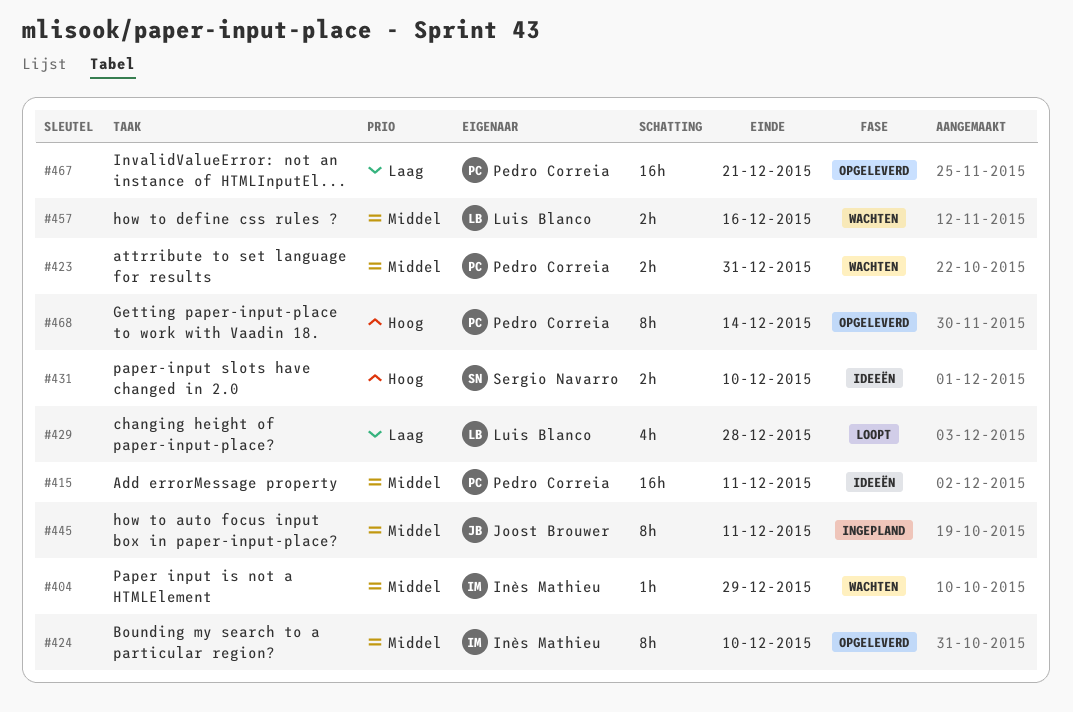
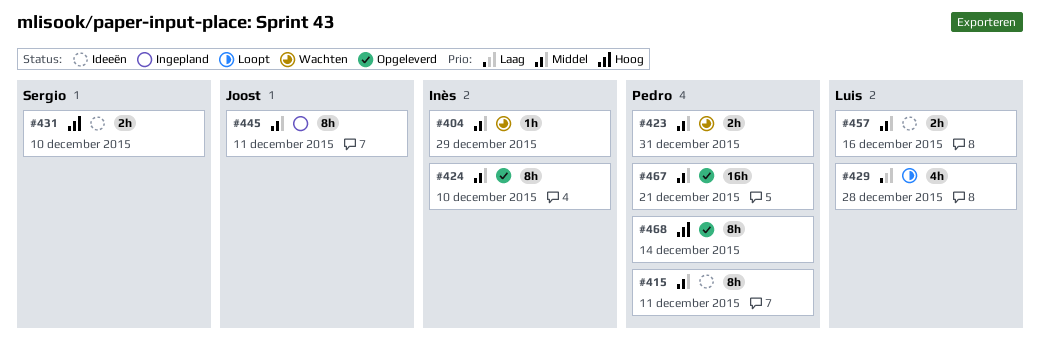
#415, estimate: 16h -> 8h
#457, status: Wachten -> Ideeën
#467, priority: Laag -> Middel

